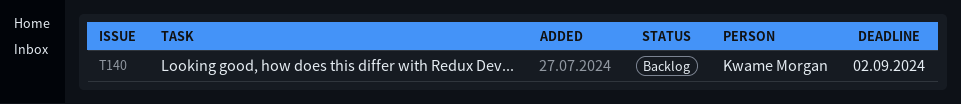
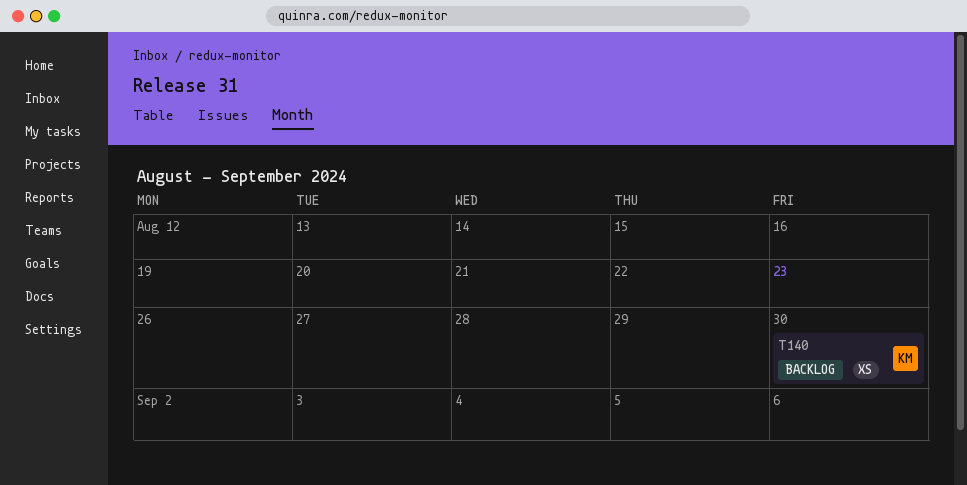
T140, due: Sep 2 -> Aug 30

